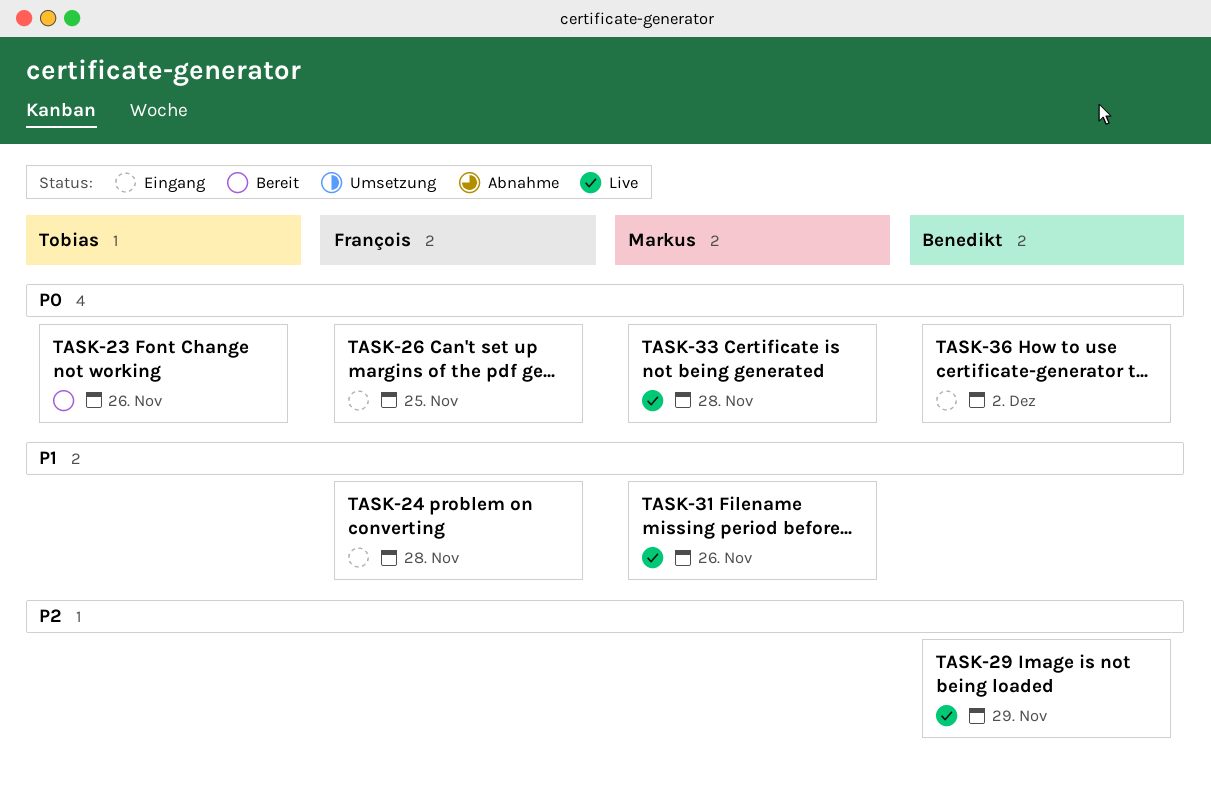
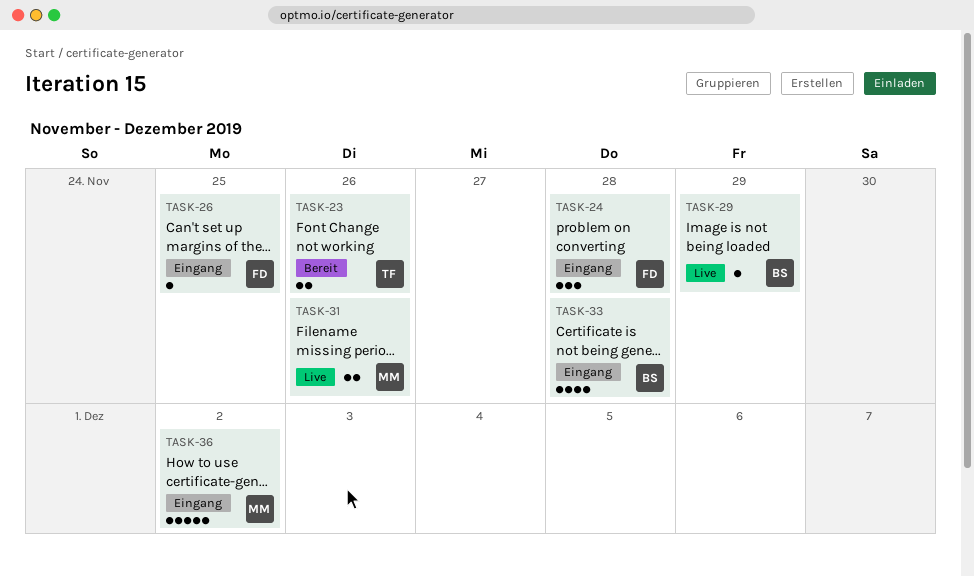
TASK-33, status: Live -> Eingang
TASK-33, owner: Markus -> Benedikt
TASK-36, owner: Benedikt -> Markus

